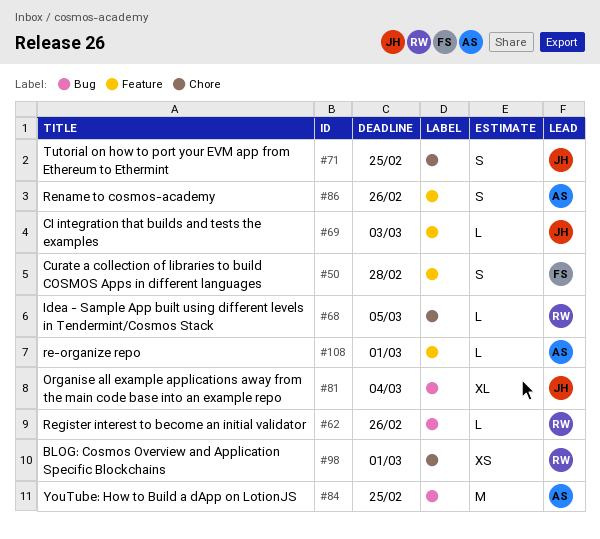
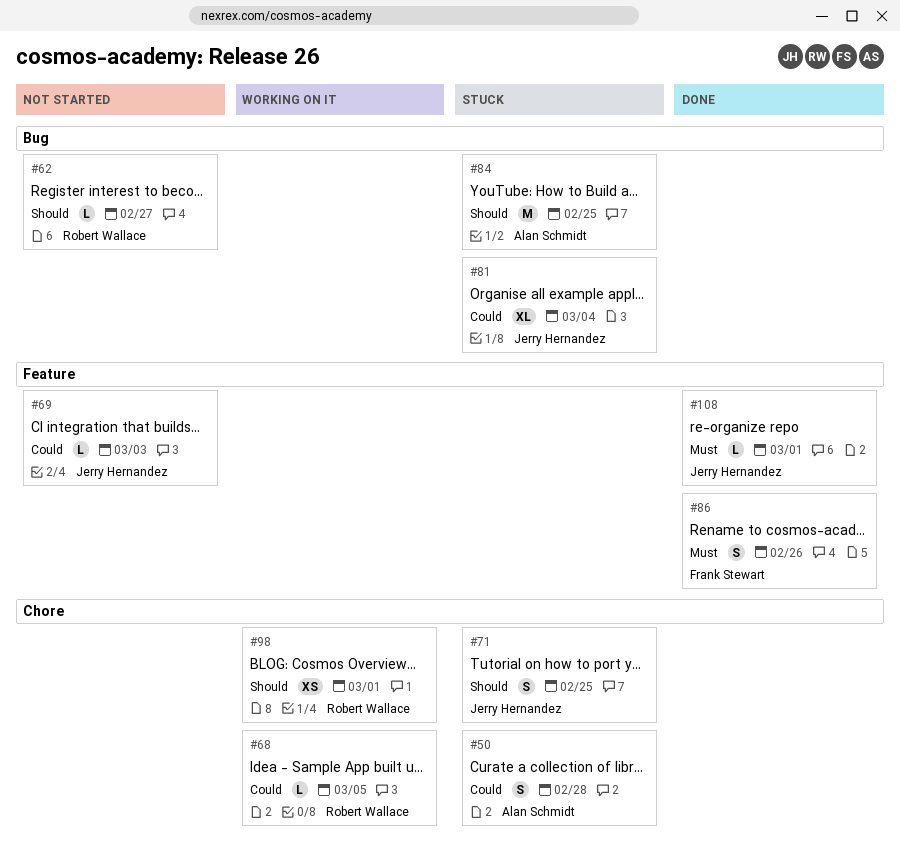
#50, owner: Frank Stewart -> Alan Schmidt
#50, label: Feature -> Chore
#62, due: Feb 26 -> Feb 27
#86, owner: Alan Schmidt -> Frank Stewart
#108, owner: Alan Schmidt -> Jerry Hernandez

